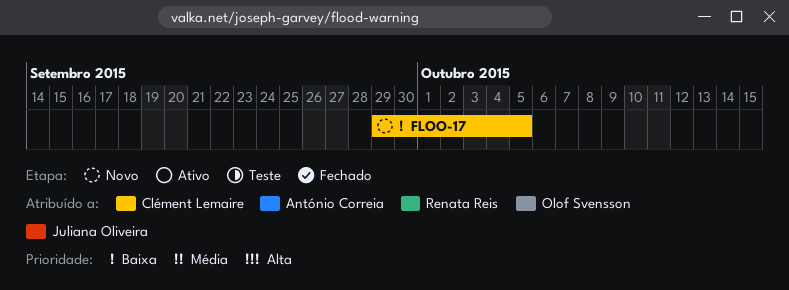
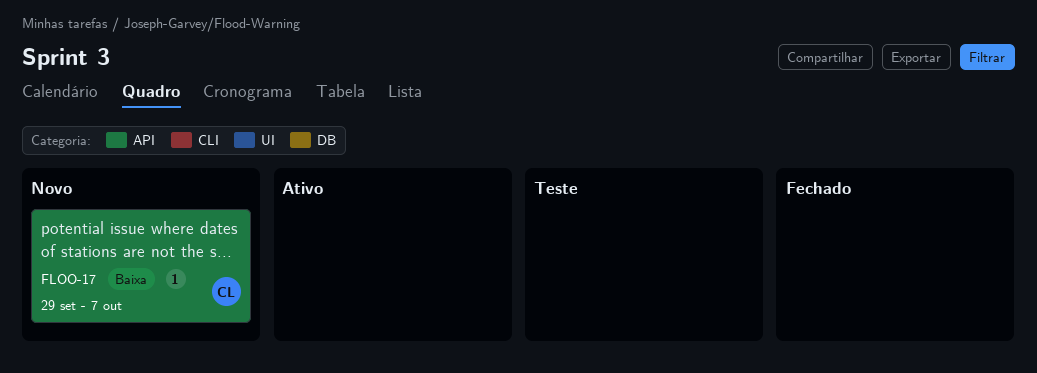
FLOO-17, due: Oct 5 -> Oct 7

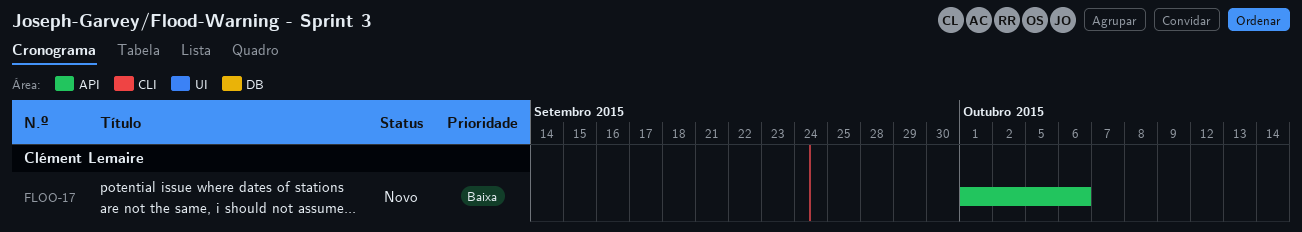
FLOO-17, start: Sep 29 -> Oct 1
FLOO-17, due: Oct 7 -> Oct 6

